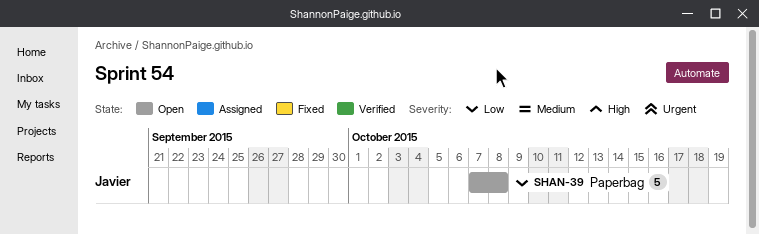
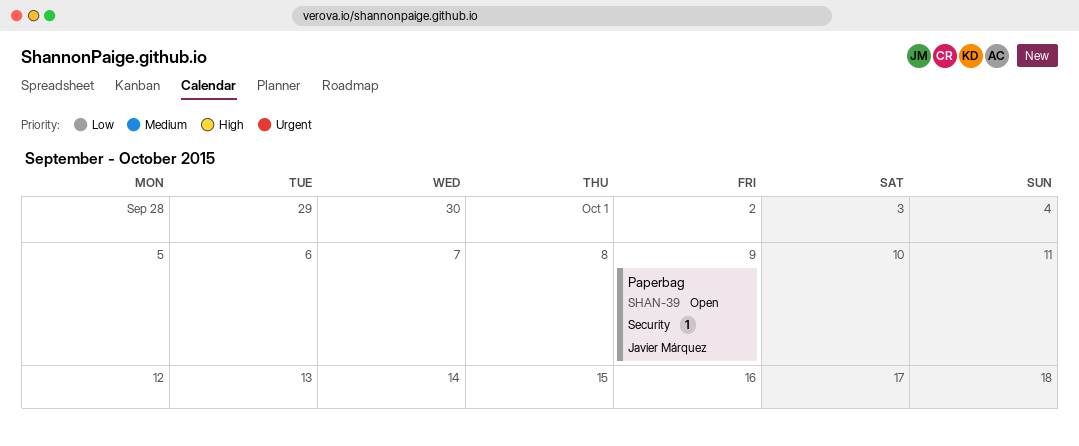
SHAN-39, estimate: 5 -> 1
SHAN-39, due: Oct 8 -> Oct 9

